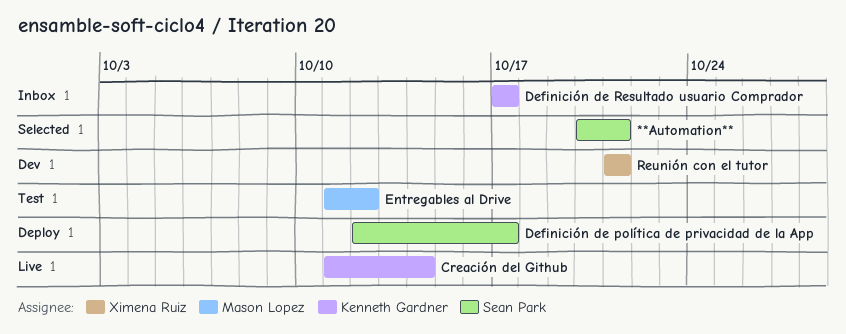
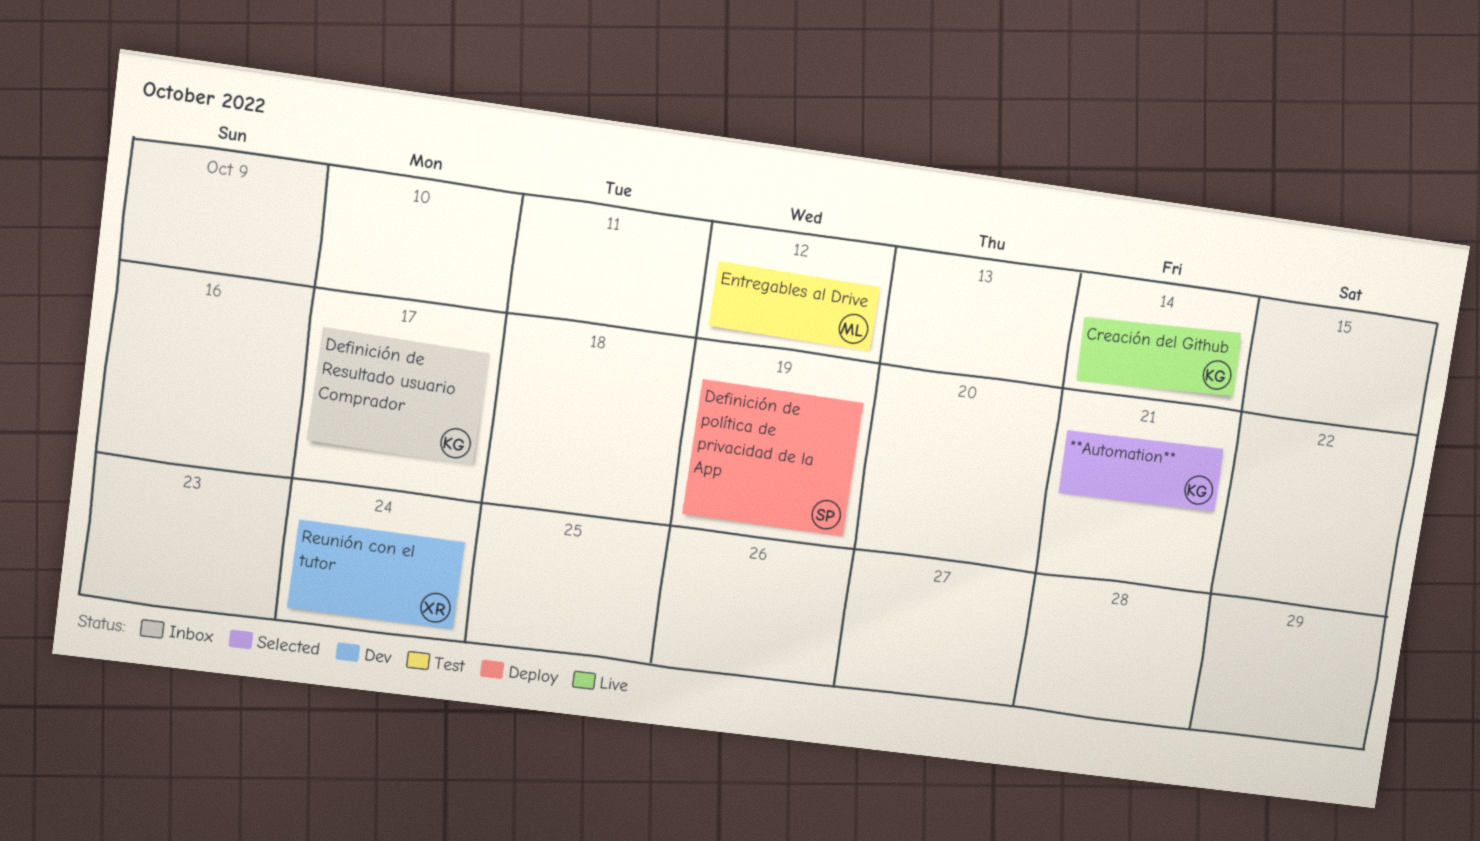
**Automation**, owner: Sean Park -> Kenneth Gardner
Definición de política de privacidad de la App, due: Oct 17 -> Oct 19
Reunión con el tutor, due: Oct 21 -> Oct 24

